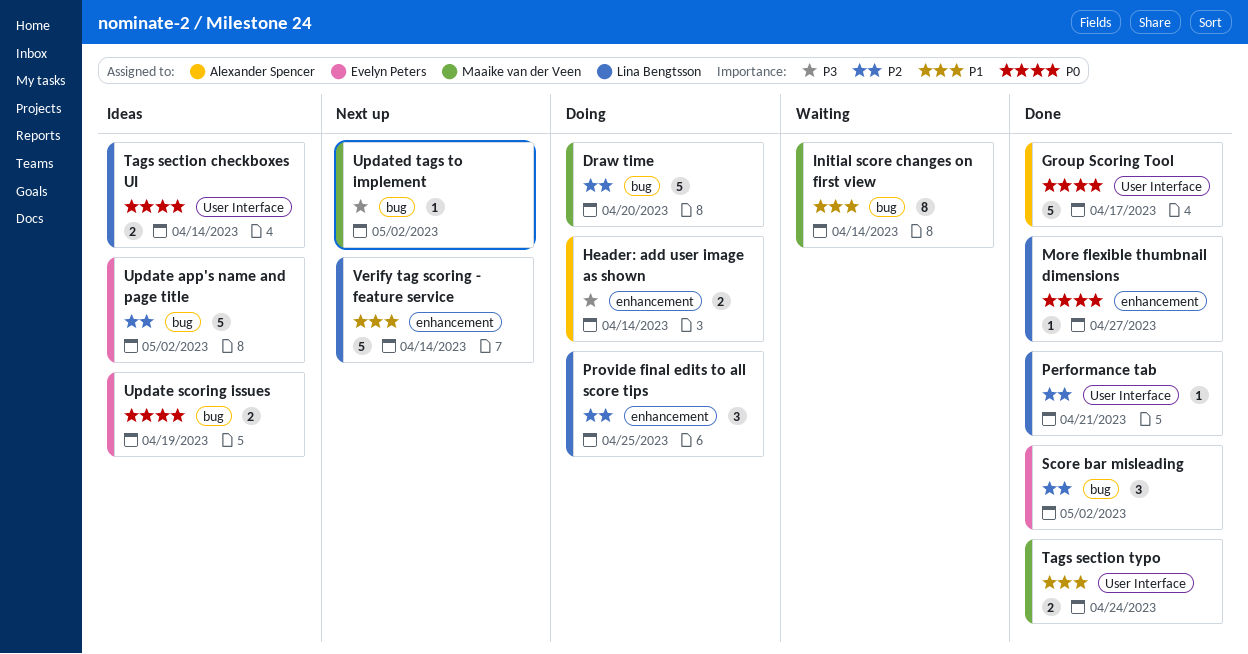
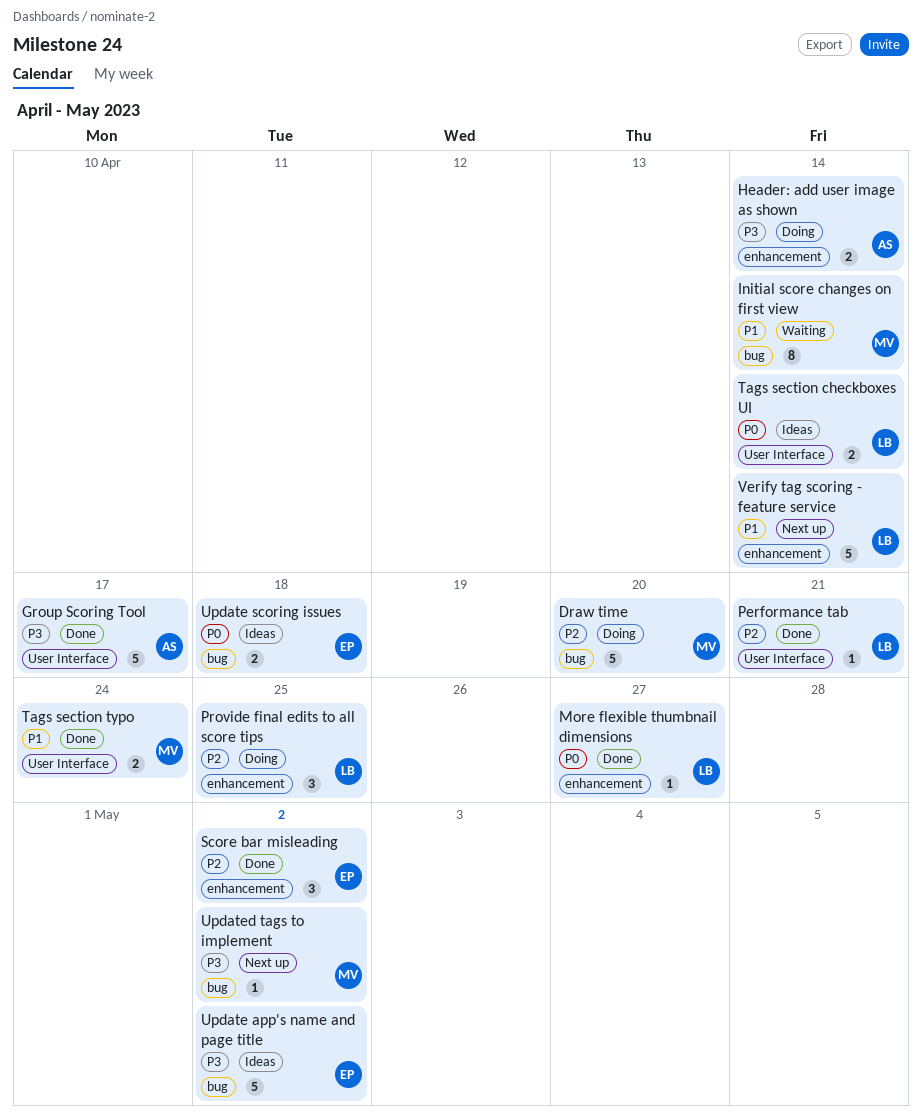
Group Scoring Tool, priority: P0 -> P3
Score bar misleading, label: bug -> enhancement
Update app's name and page title, priority: P2 -> P3
Update scoring issues, due: Apr 19 -> Apr 18

